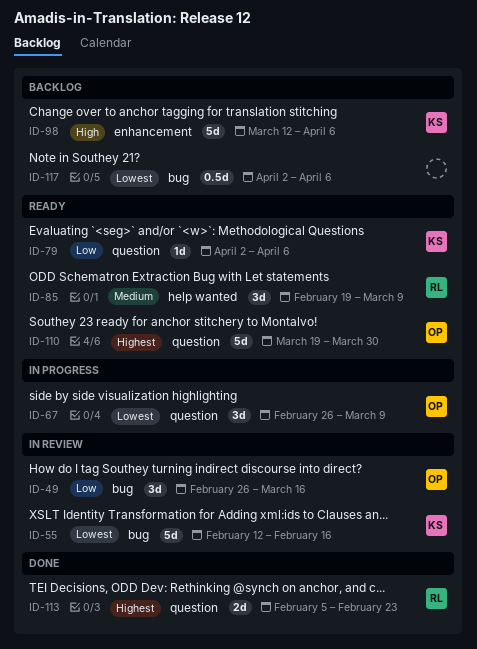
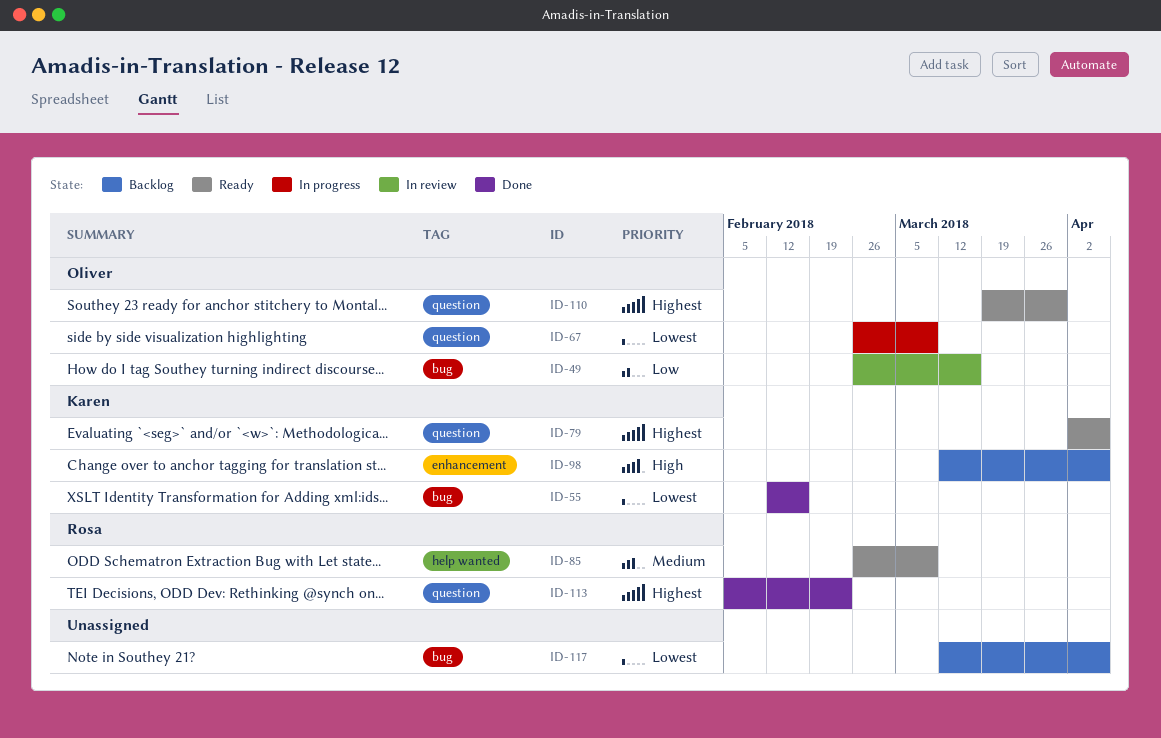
ID-55, status: In review -> Done
ID-79, priority: Low -> Highest
ID-85, start: Feb 19 -> Feb 26
ID-117, start: Apr 2 -> Mar 12

